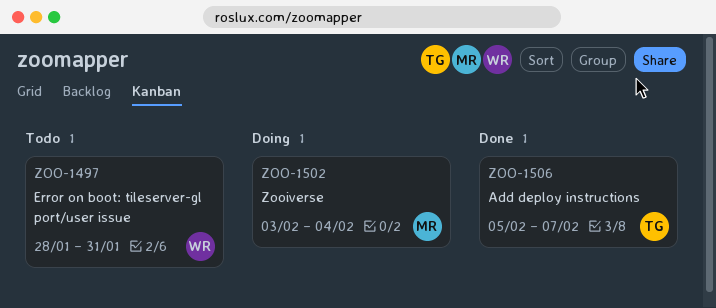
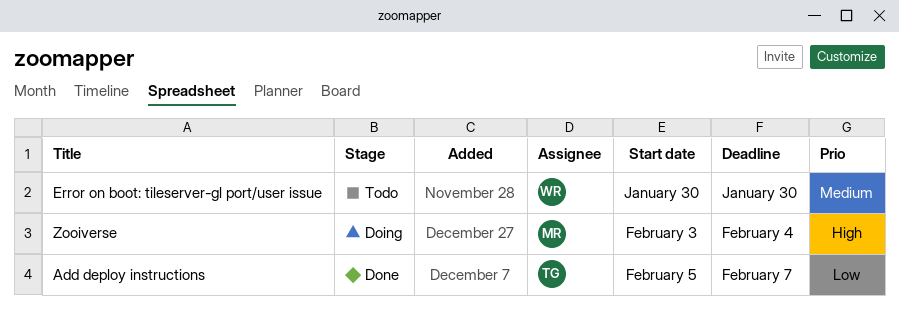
Error on boot: tileserver-gl port/user issue, start: Jan 28 -> Jan 30
Error on boot: tileserver-gl port/user issue, due: Jan 31 -> Jan 30

